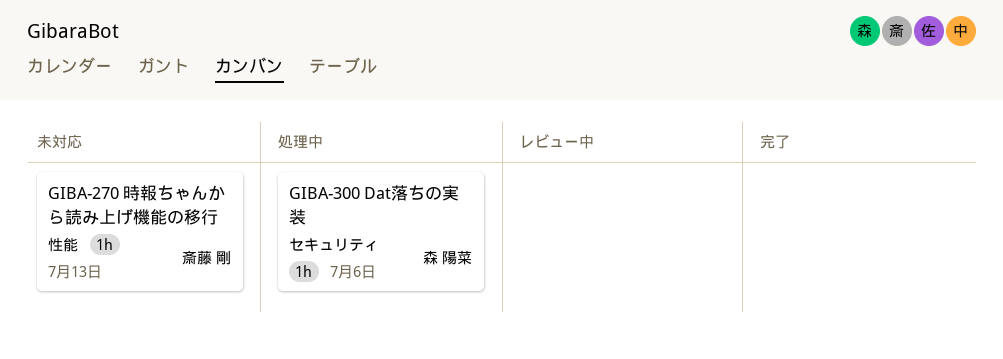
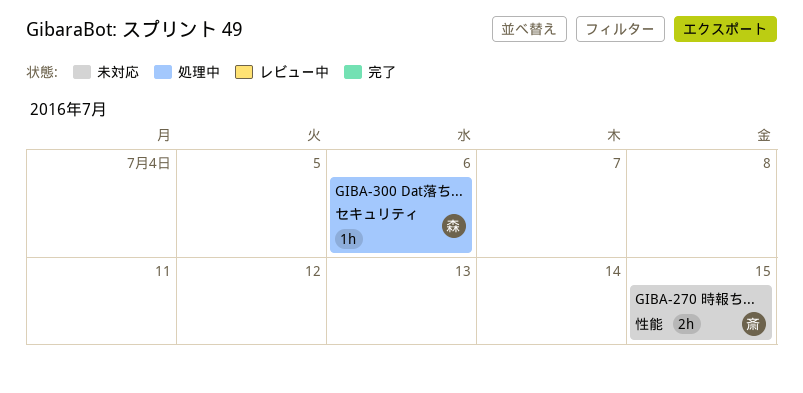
GIBA-270, estimate: 1h -> 2h
GIBA-270, due: Jul 13 -> Jul 15

